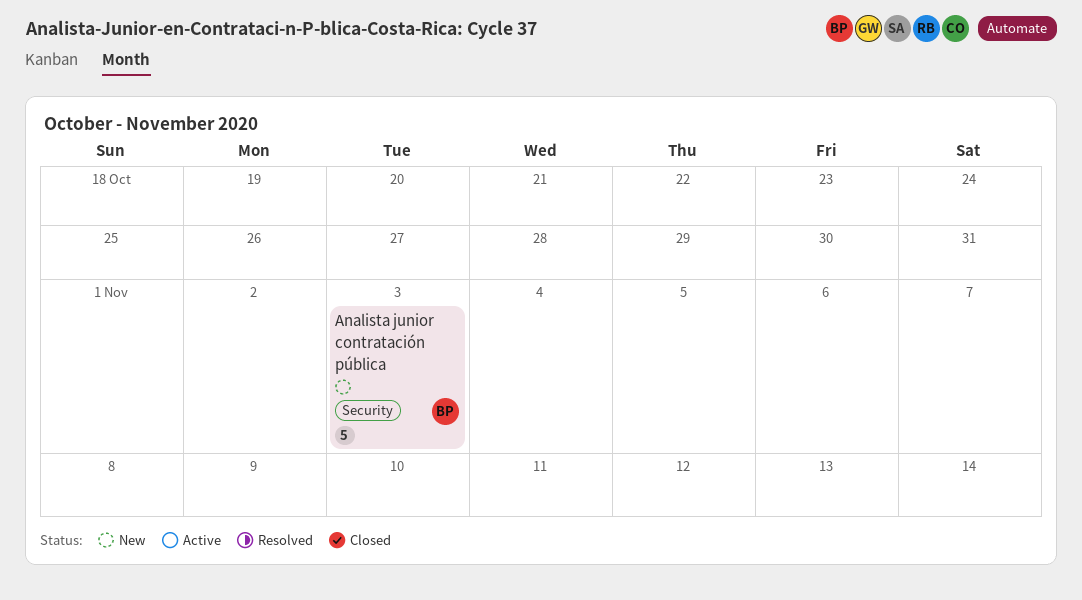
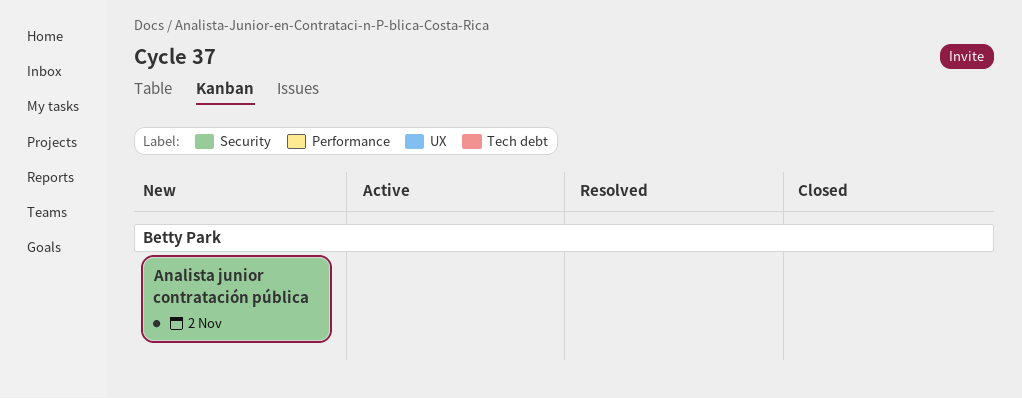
Analista junior contratación pública, estimate: 5 -> 1
Analista junior contratación pública, due: Nov 3 -> Nov 2

